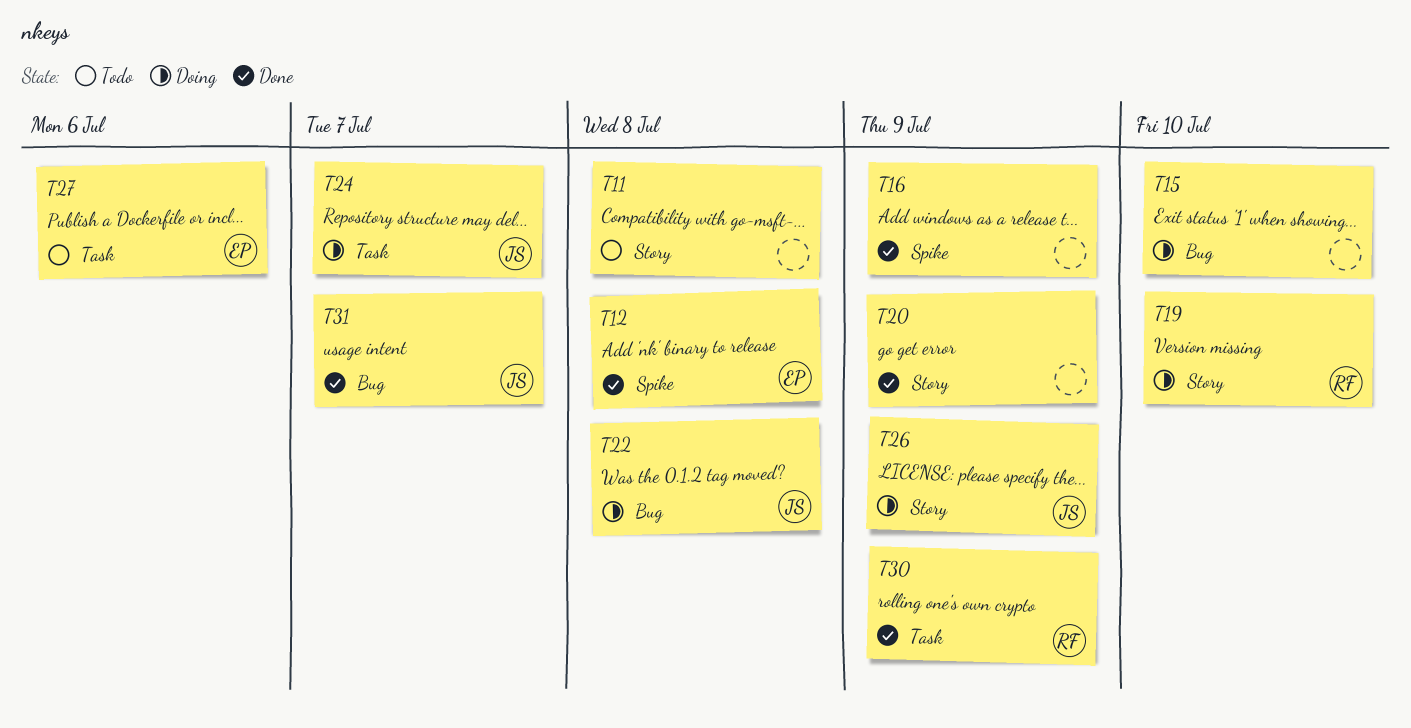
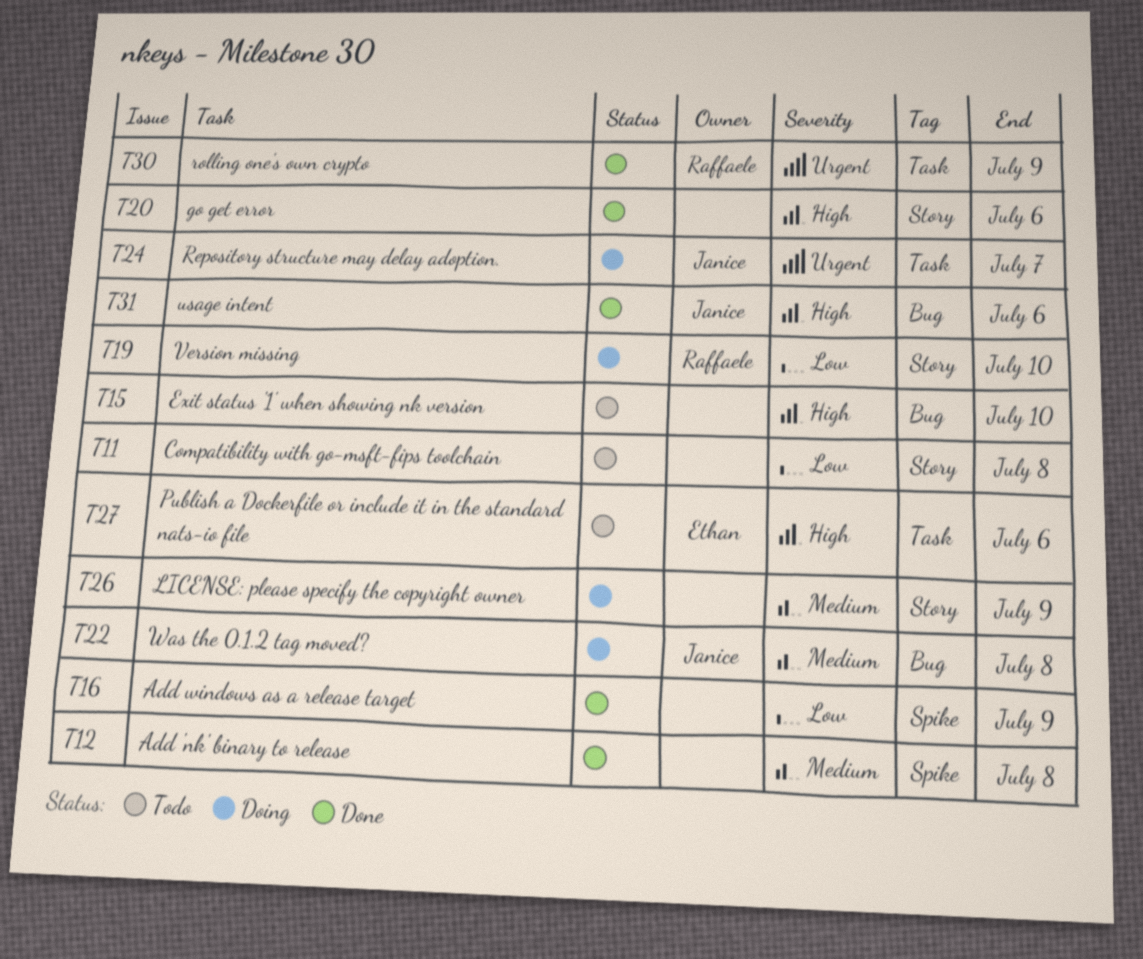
T12, owner: Ethan -> none
T15, status: Doing -> Todo
T20, due: Jul 9 -> Jul 6
T26, owner: Janice -> none
T31, due: Jul 7 -> Jul 6

